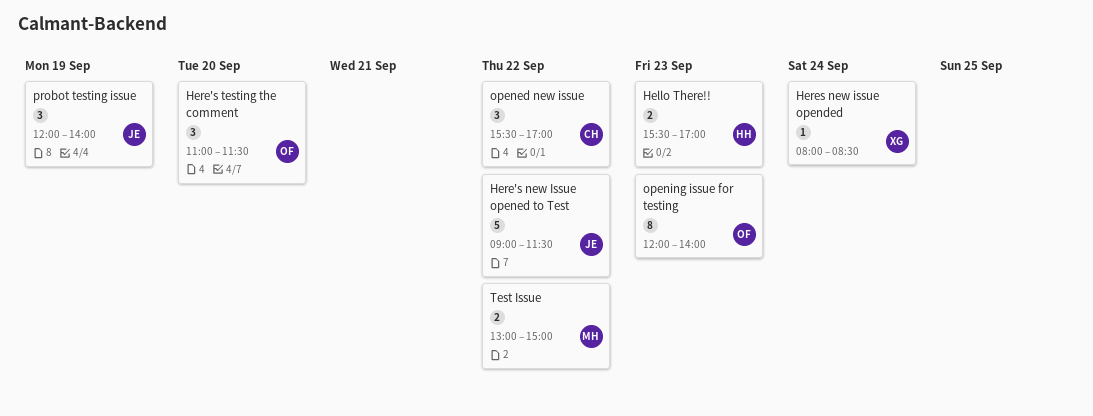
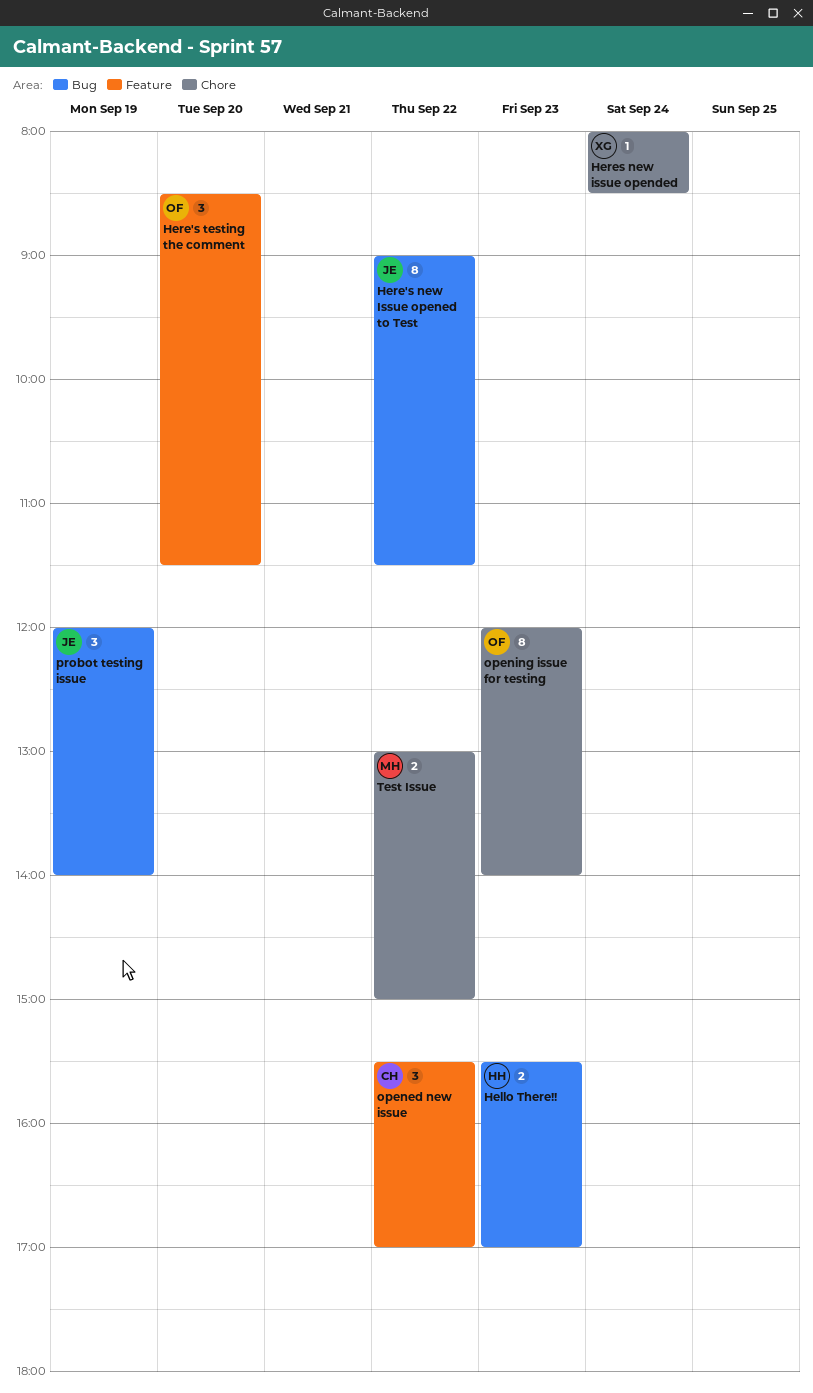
Here's new Issue opened to Test, estimate: 5 -> 8
Here's testing the comment, begins: 11:00 -> 08:30

